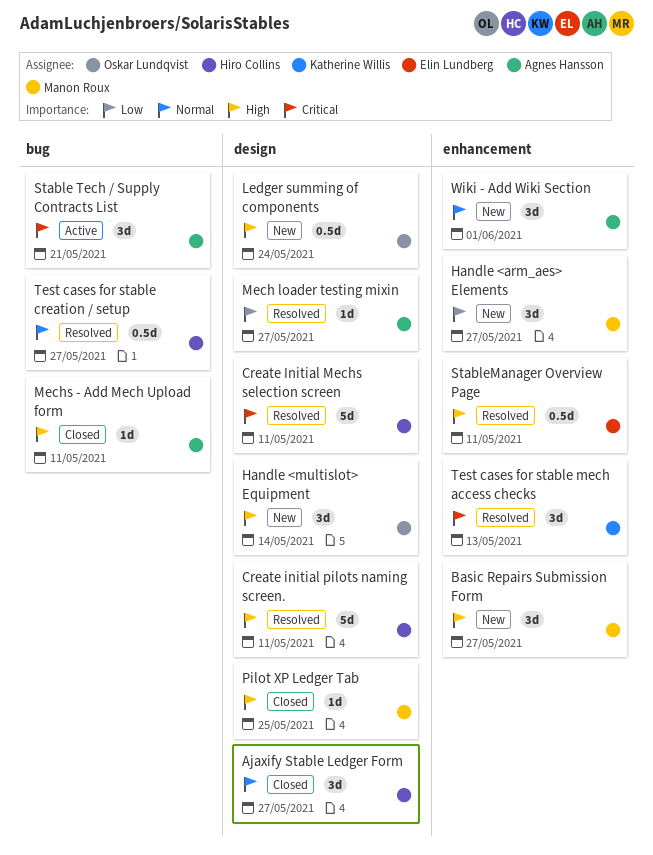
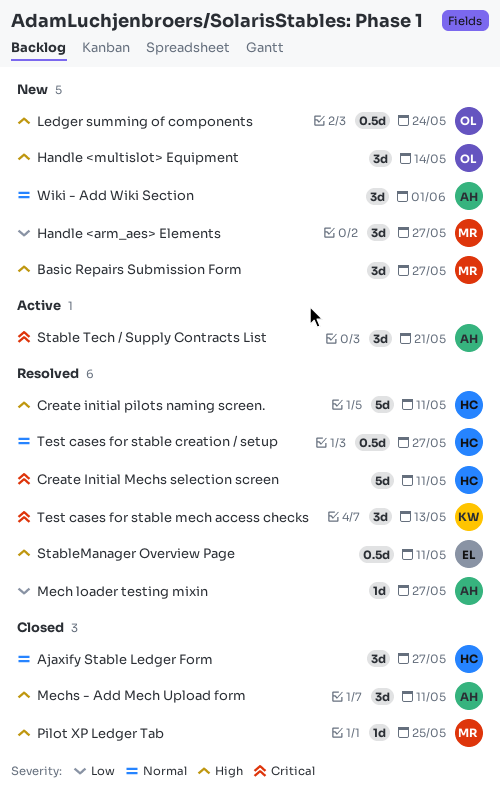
Mechs - Add Mech Upload form, estimate: 1d -> 3d

